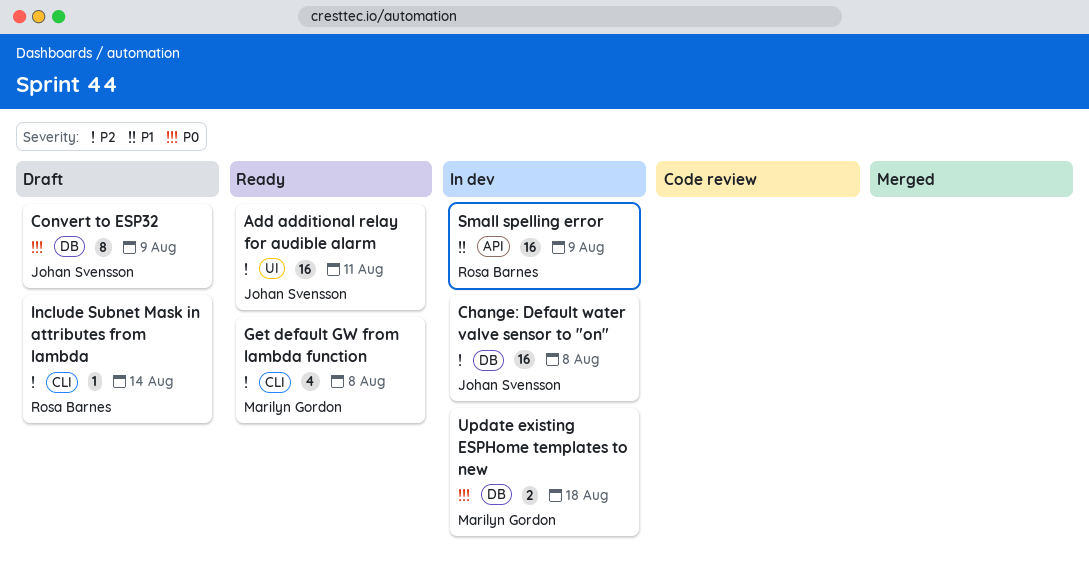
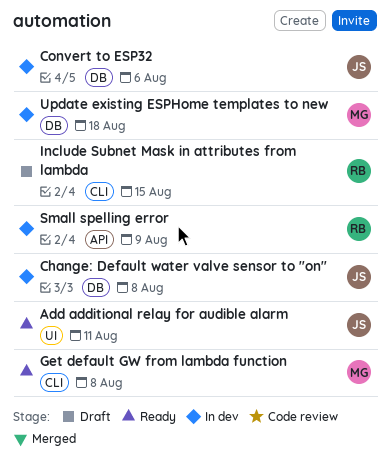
Convert to ESP32, status: Draft -> In dev
Convert to ESP32, due: Aug 9 -> Aug 6
Include Subnet Mask in attributes from lambda, due: Aug 14 -> Aug 15

